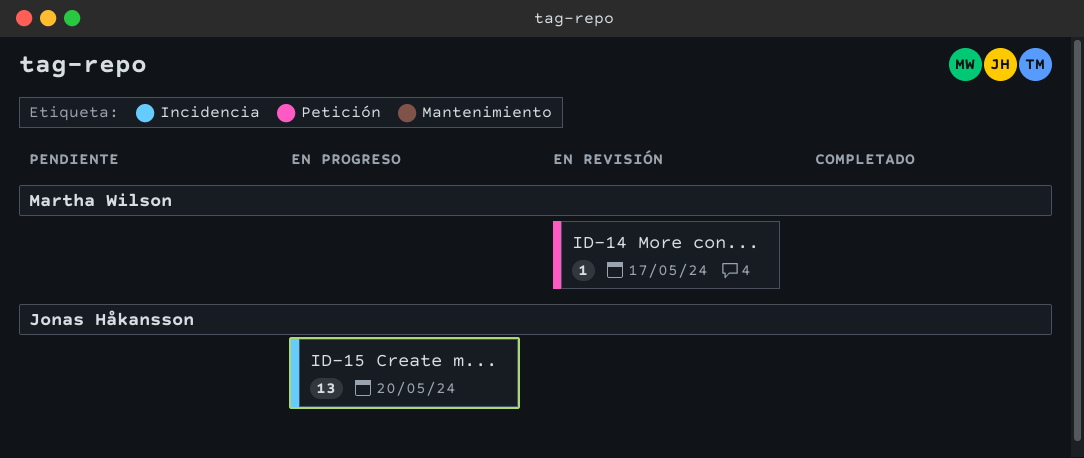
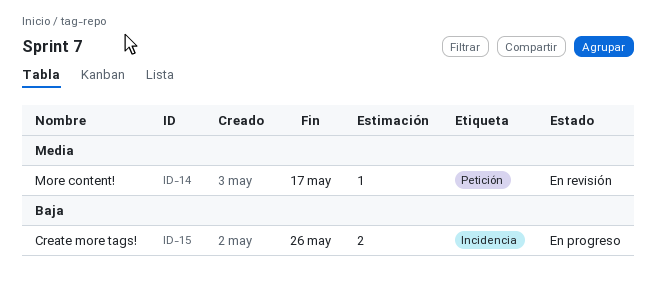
ID-15, estimate: 13 -> 2
ID-15, due: May 20 -> May 26

